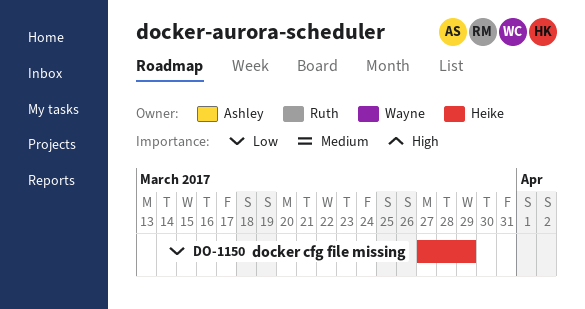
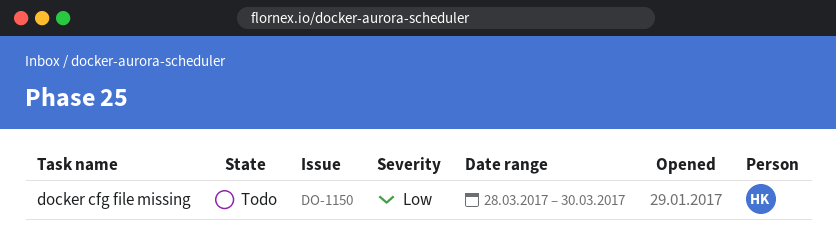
DO-1150, start: Mar 27 -> Mar 28
DO-1150, due: Mar 29 -> Mar 30

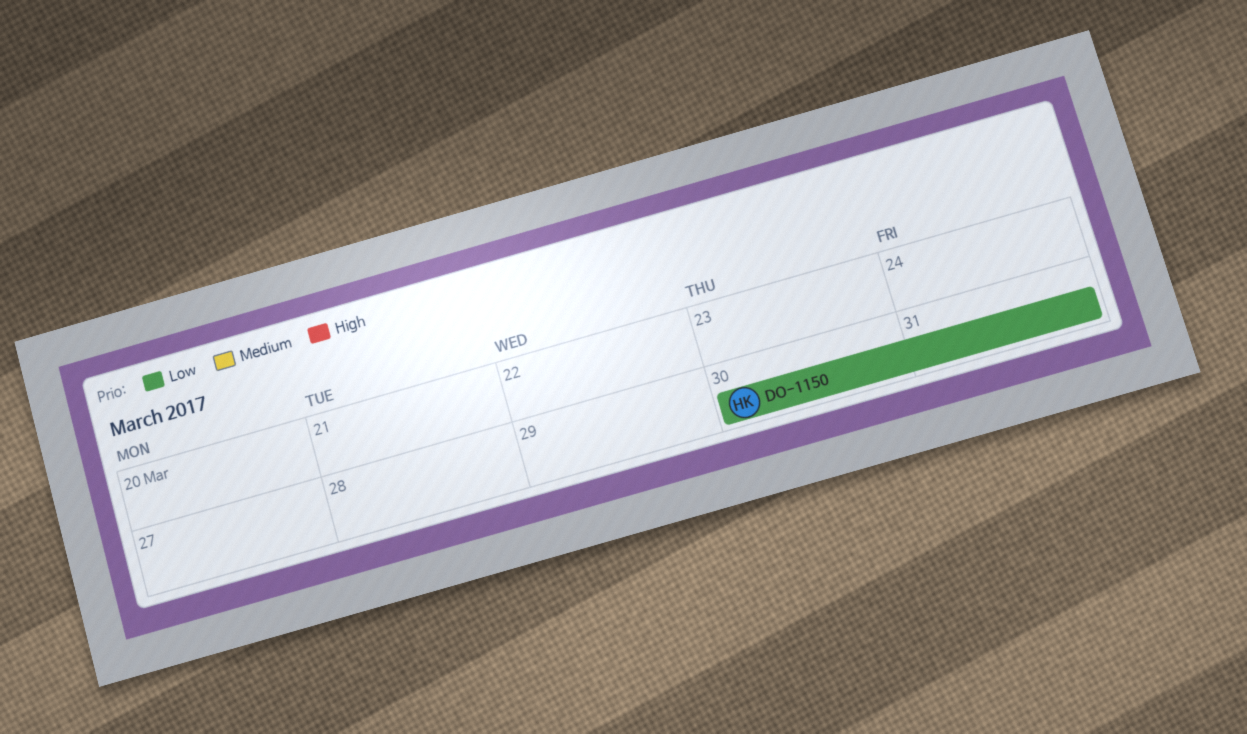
DO-1150, start: Mar 28 -> Mar 30
DO-1150, due: Mar 30 -> Mar 31

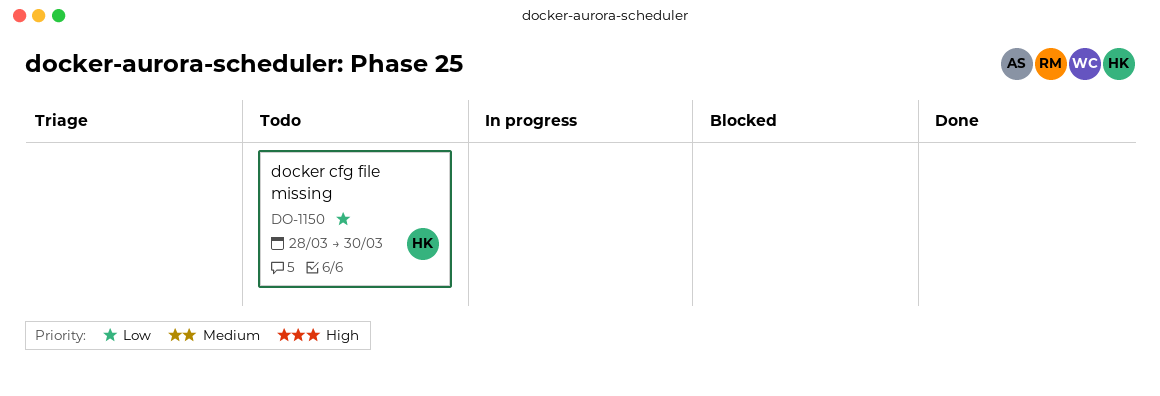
DO-1150, start: Mar 30 -> Mar 28
DO-1150, due: Mar 31 -> Mar 30

